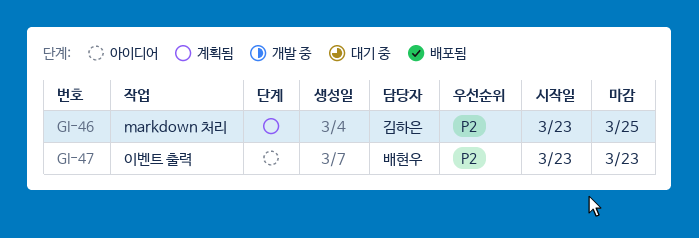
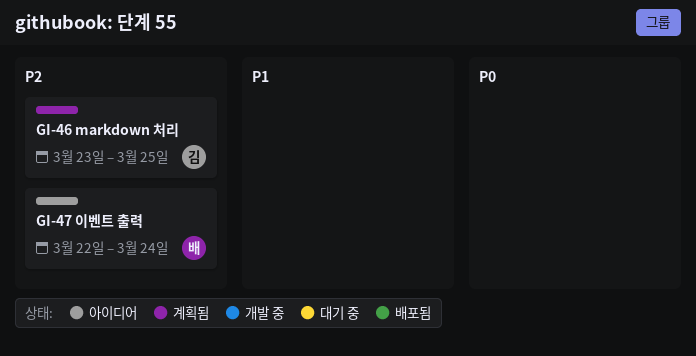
GI-47, start: Mar 23 -> Mar 22
GI-47, due: Mar 23 -> Mar 24

